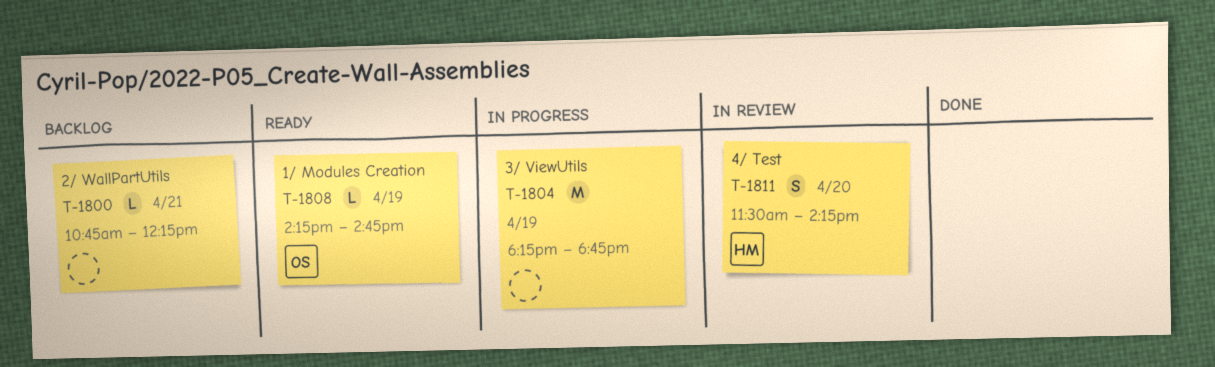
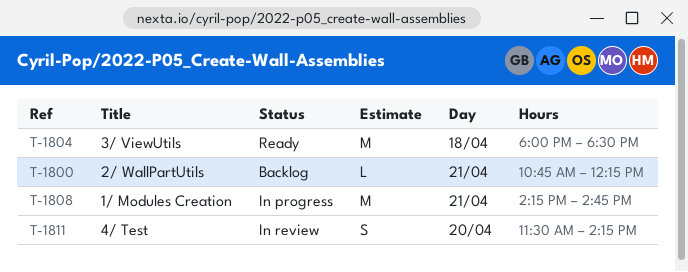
T-1804, status: In progress -> Ready
T-1804, day: Apr 19 -> Apr 18
T-1804, begins: 18:15 -> 18:00
T-1804, ends: 18:45 -> 18:30
T-1808, status: Ready -> In progress
T-1808, estimate: L -> M
T-1808, day: Apr 19 -> Apr 21

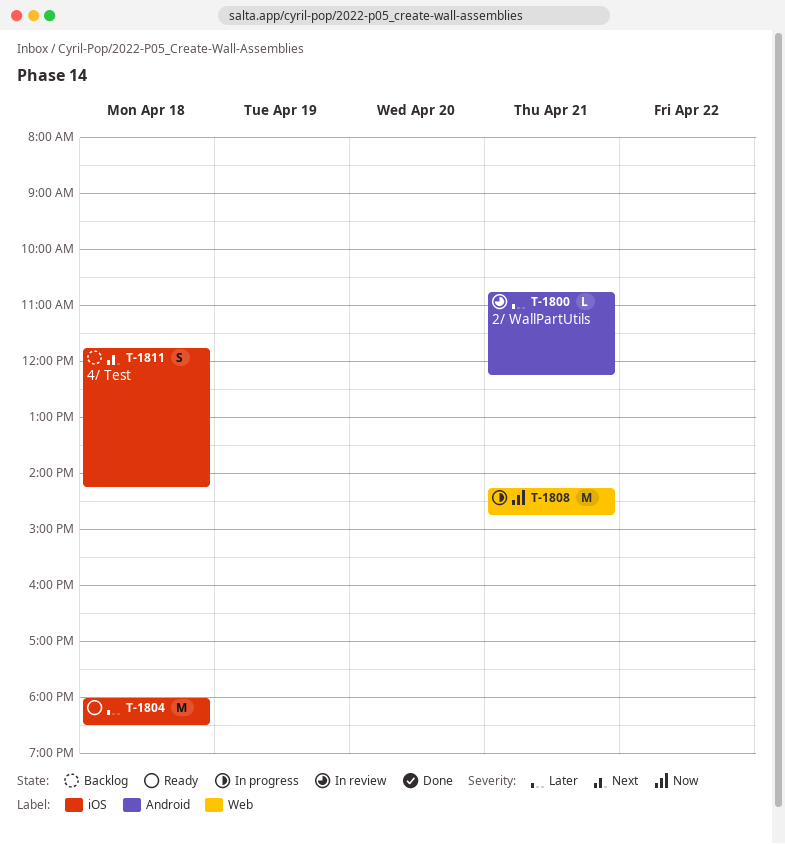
T-1800, status: Backlog -> In review
T-1811, status: In review -> Backlog
T-1811, day: Apr 20 -> Apr 18
T-1811, begins: 11:30 -> 11:45

